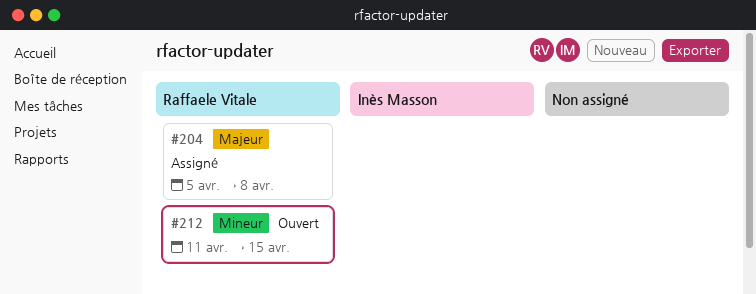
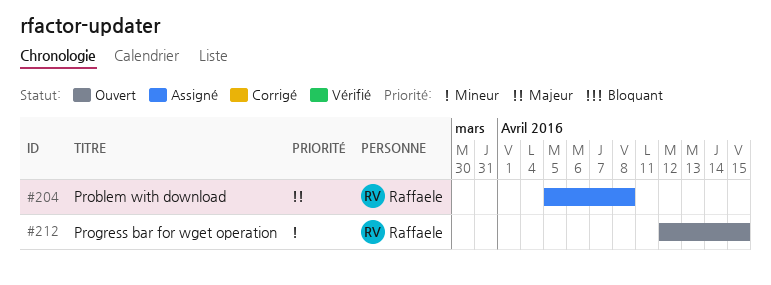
#212, start: Apr 11 -> Apr 12

